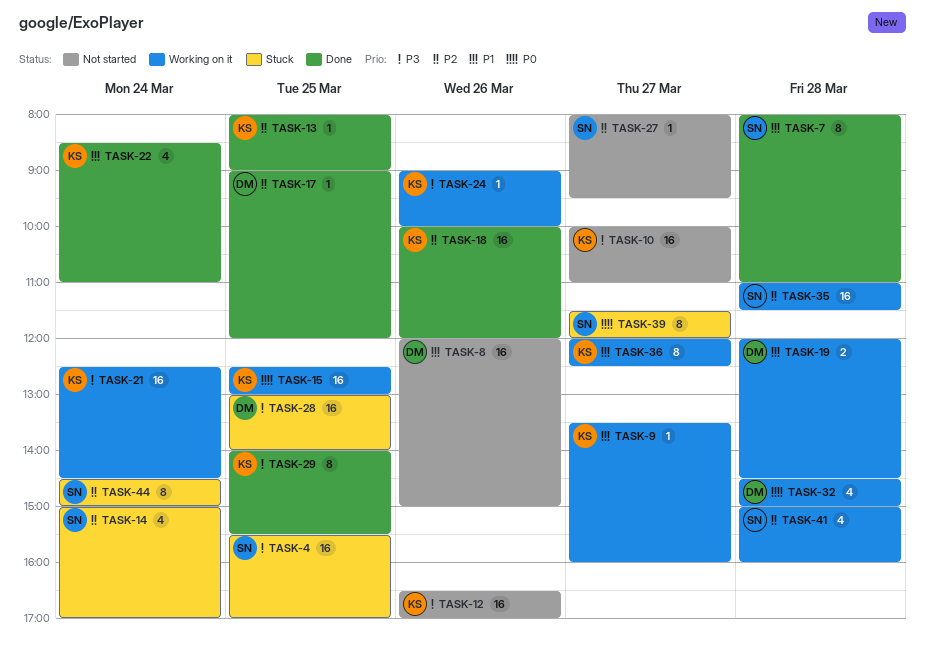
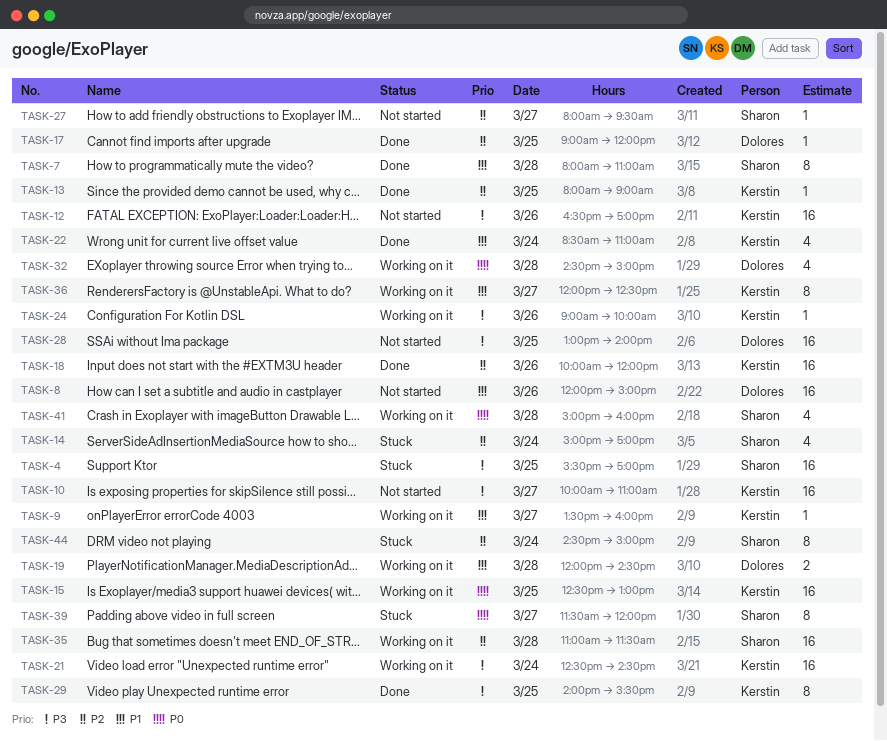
TASK-28, status: Stuck -> Not started
TASK-41, priority: P2 -> P0

